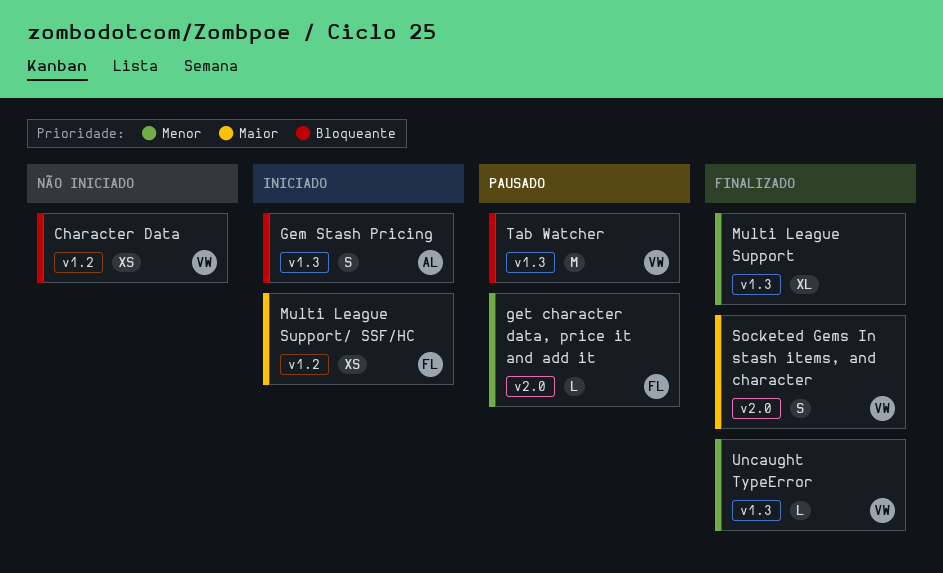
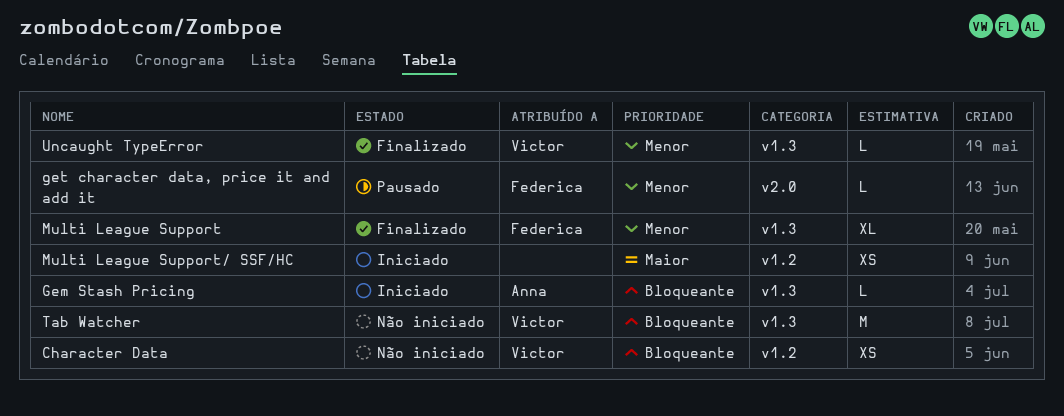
Gem Stash Pricing, estimate: S -> L
Multi League Support, owner: none -> Federica
Multi League Support/ SSF/HC, owner: Federica -> none
Socketed Gems In stash items, and character: present -> none
Tab Watcher, status: Pausado -> Não iniciado

